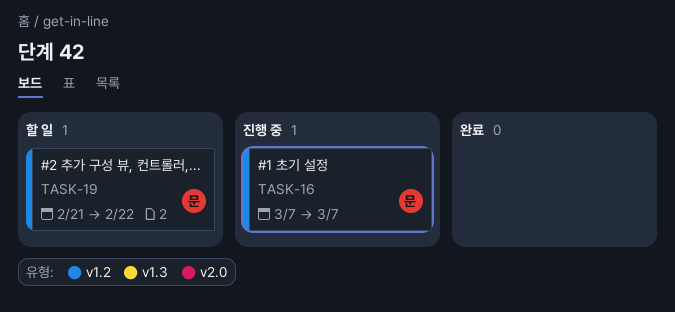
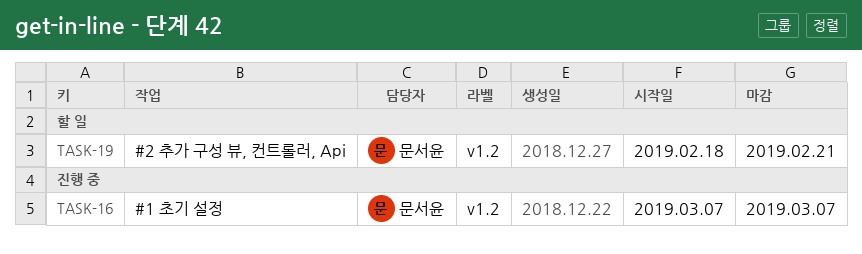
TASK-19, start: Feb 21 -> Feb 18
TASK-19, due: Feb 22 -> Feb 21

